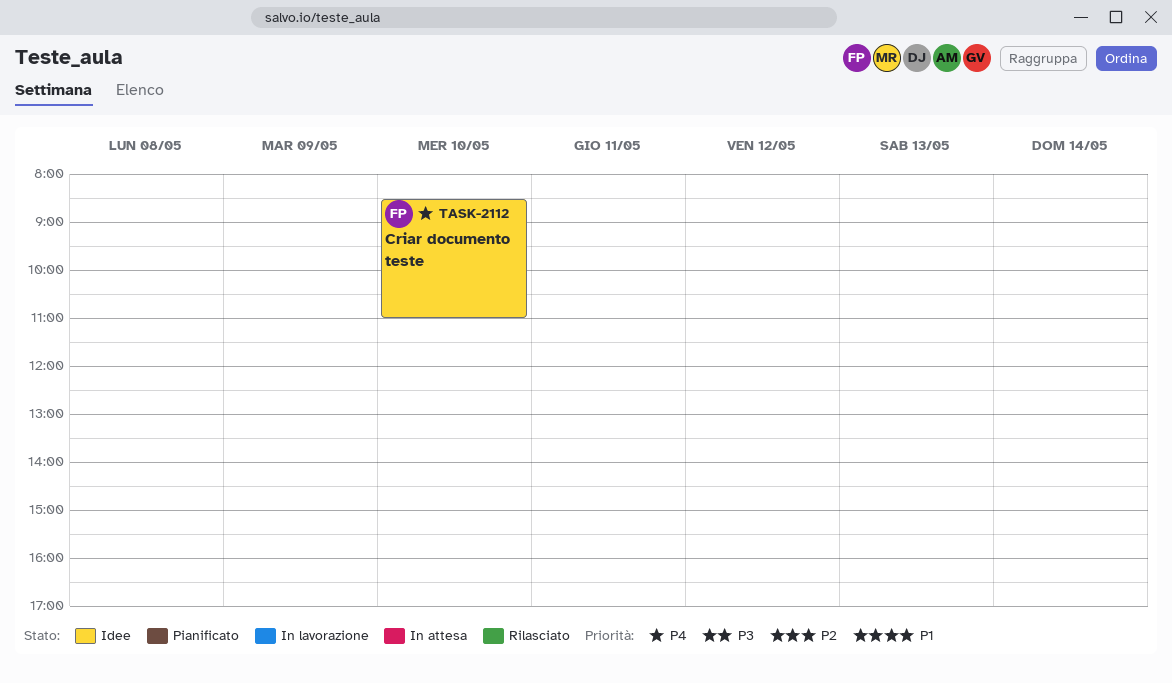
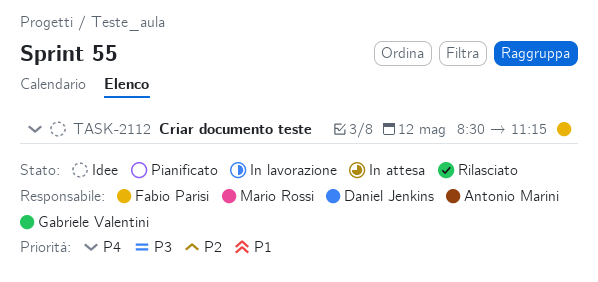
TASK-2112, day: May 10 -> May 12
TASK-2112, ends: 11:00 -> 11:15

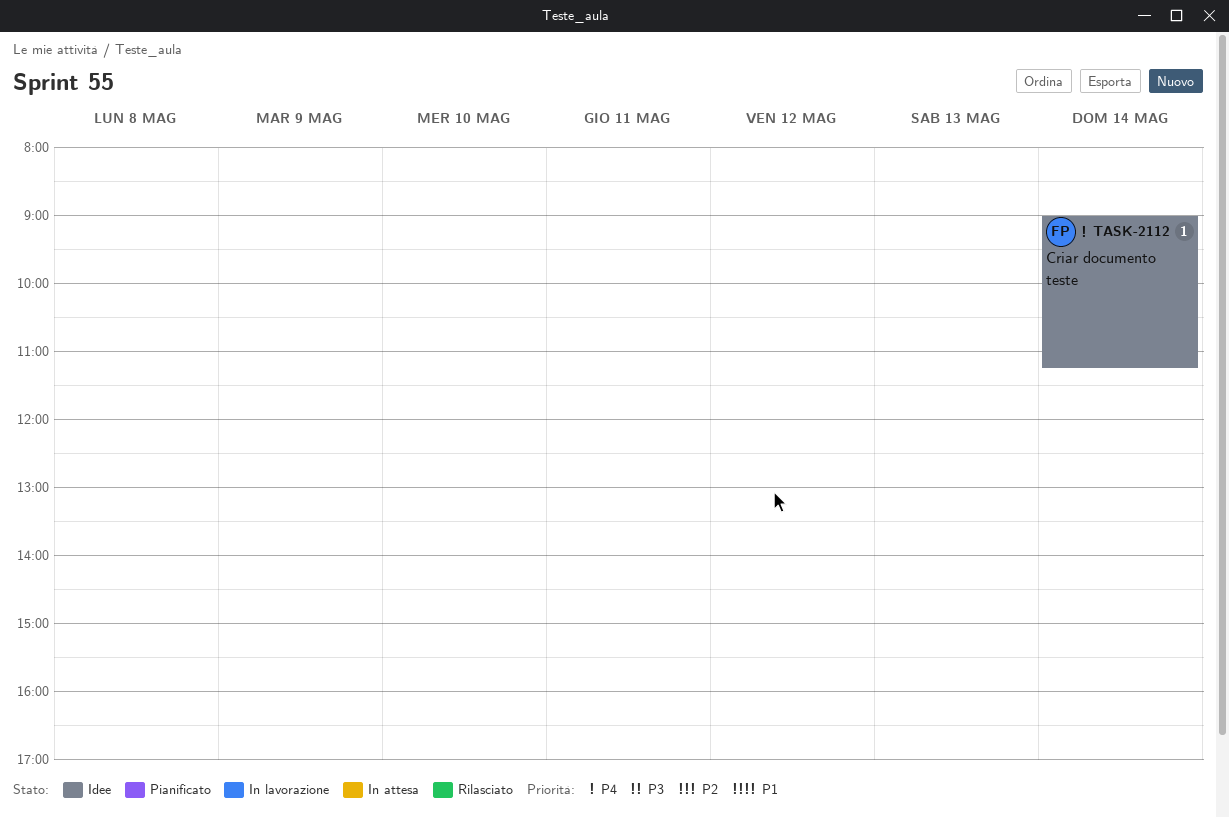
TASK-2112, day: May 12 -> May 14
TASK-2112, begins: 08:30 -> 09:00

